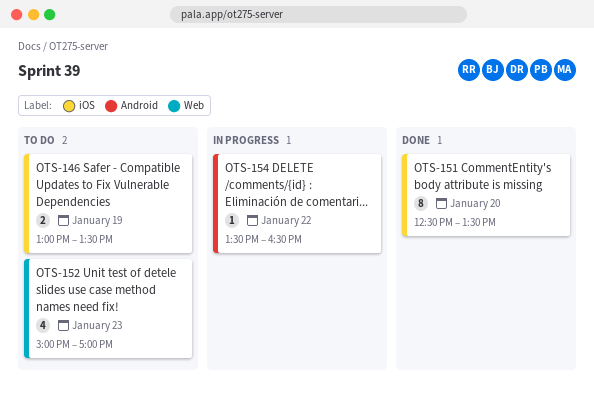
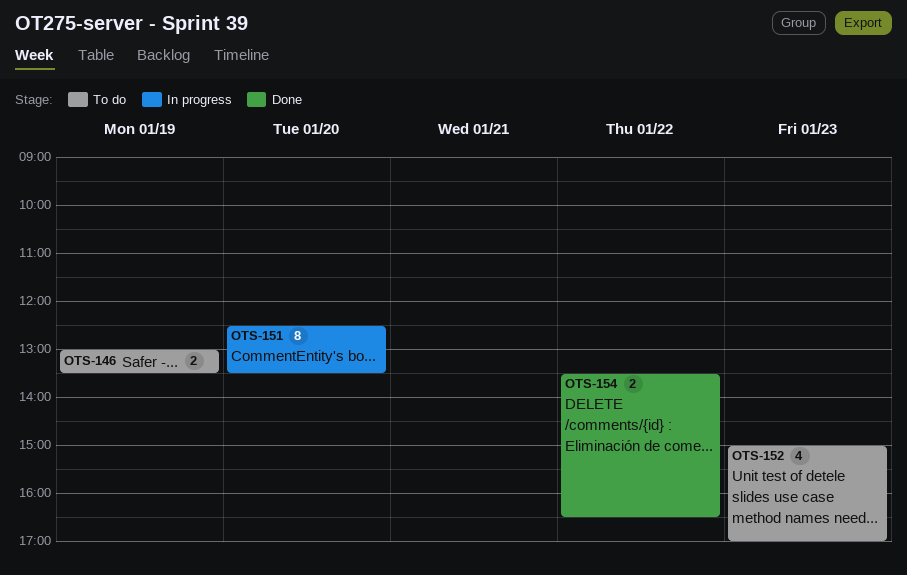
OTS-151, status: Done -> In progress
OTS-154, status: In progress -> Done
OTS-154, estimate: 1 -> 2

